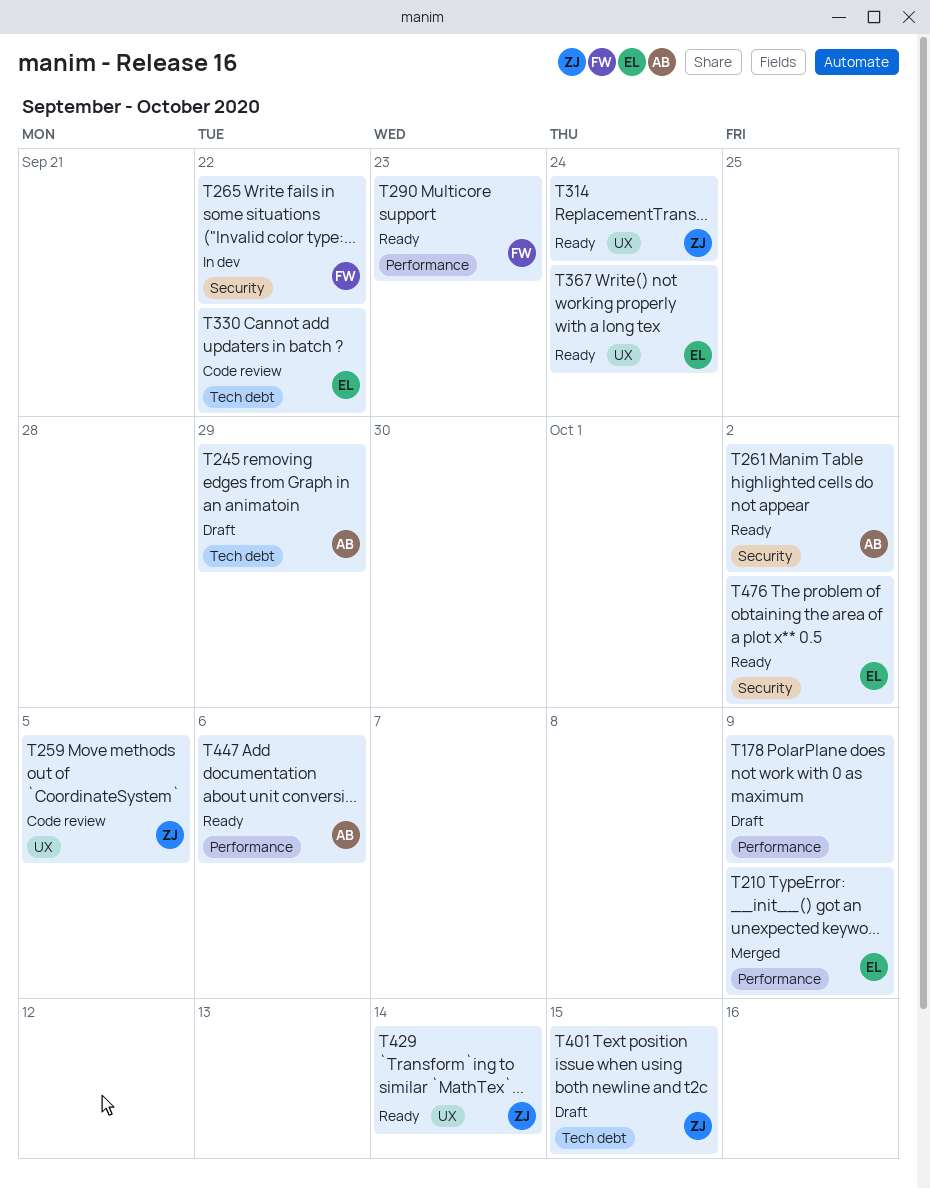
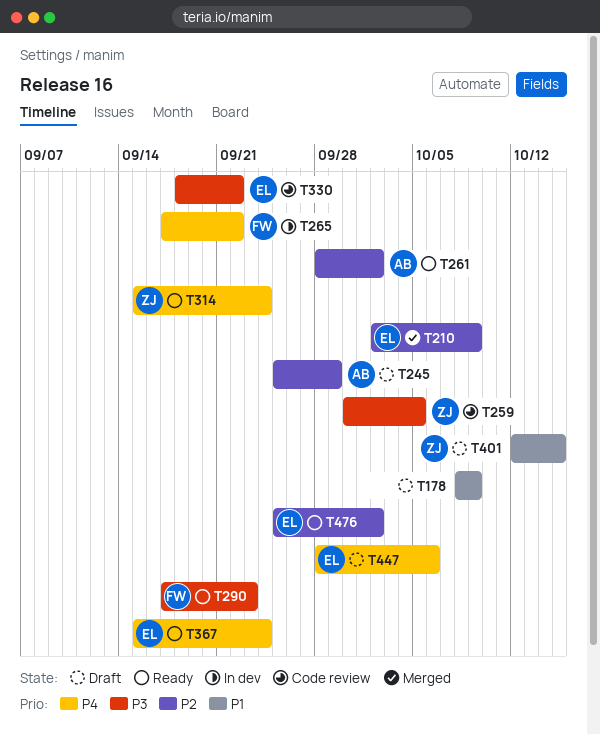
T429: present -> none
T447, status: Ready -> Draft
T447, owner: AB -> EL

